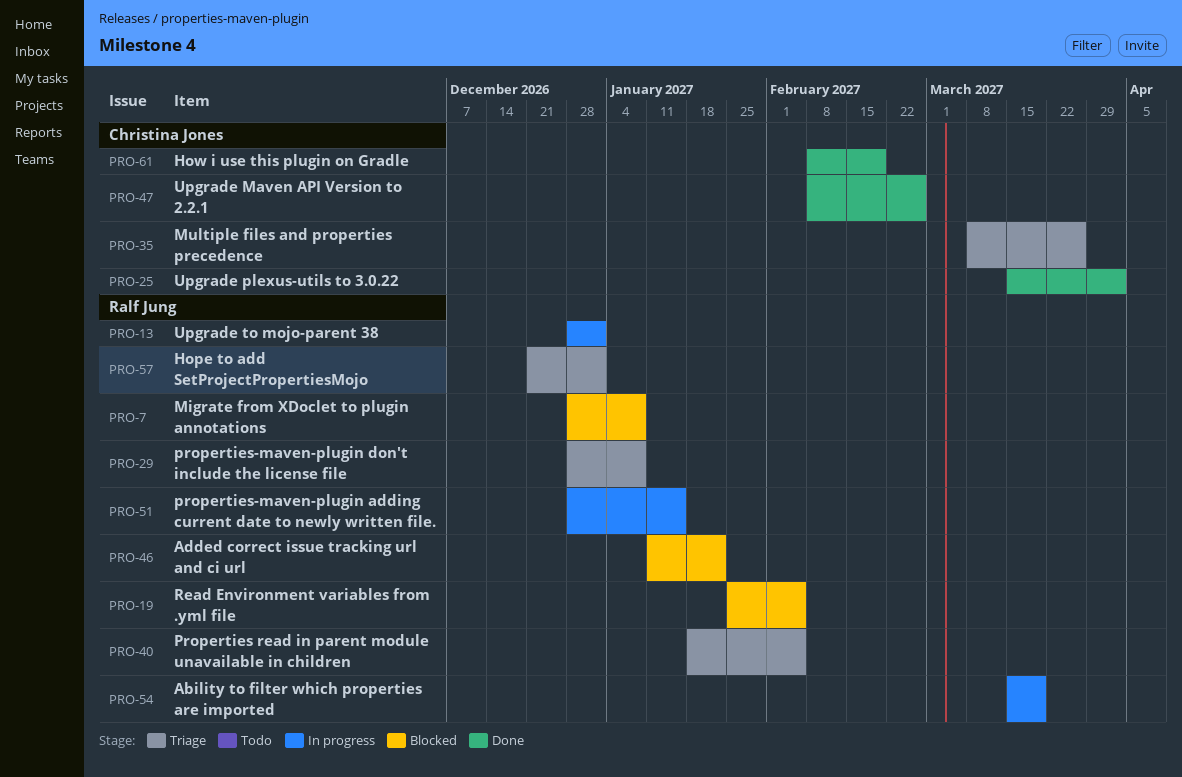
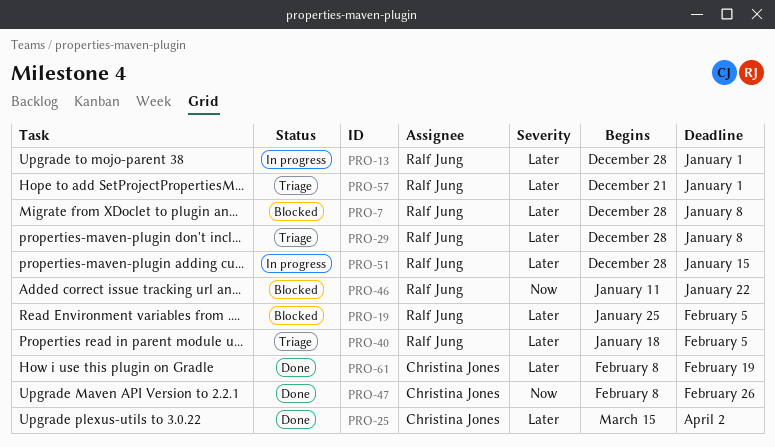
PRO-35: present -> none
PRO-54: present -> none

